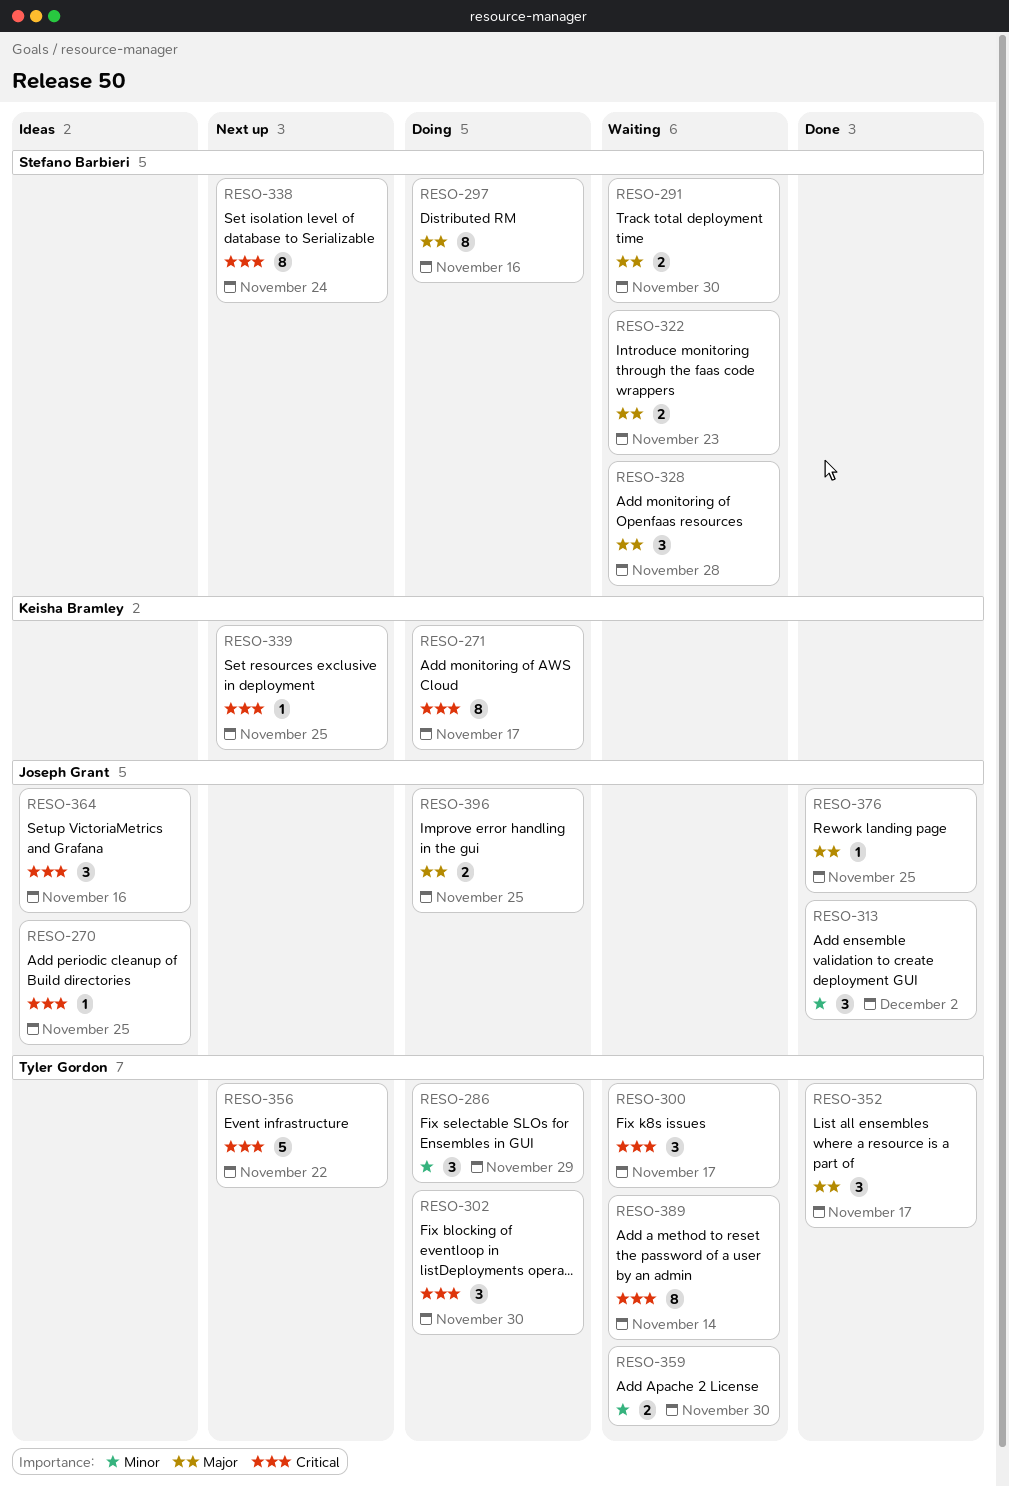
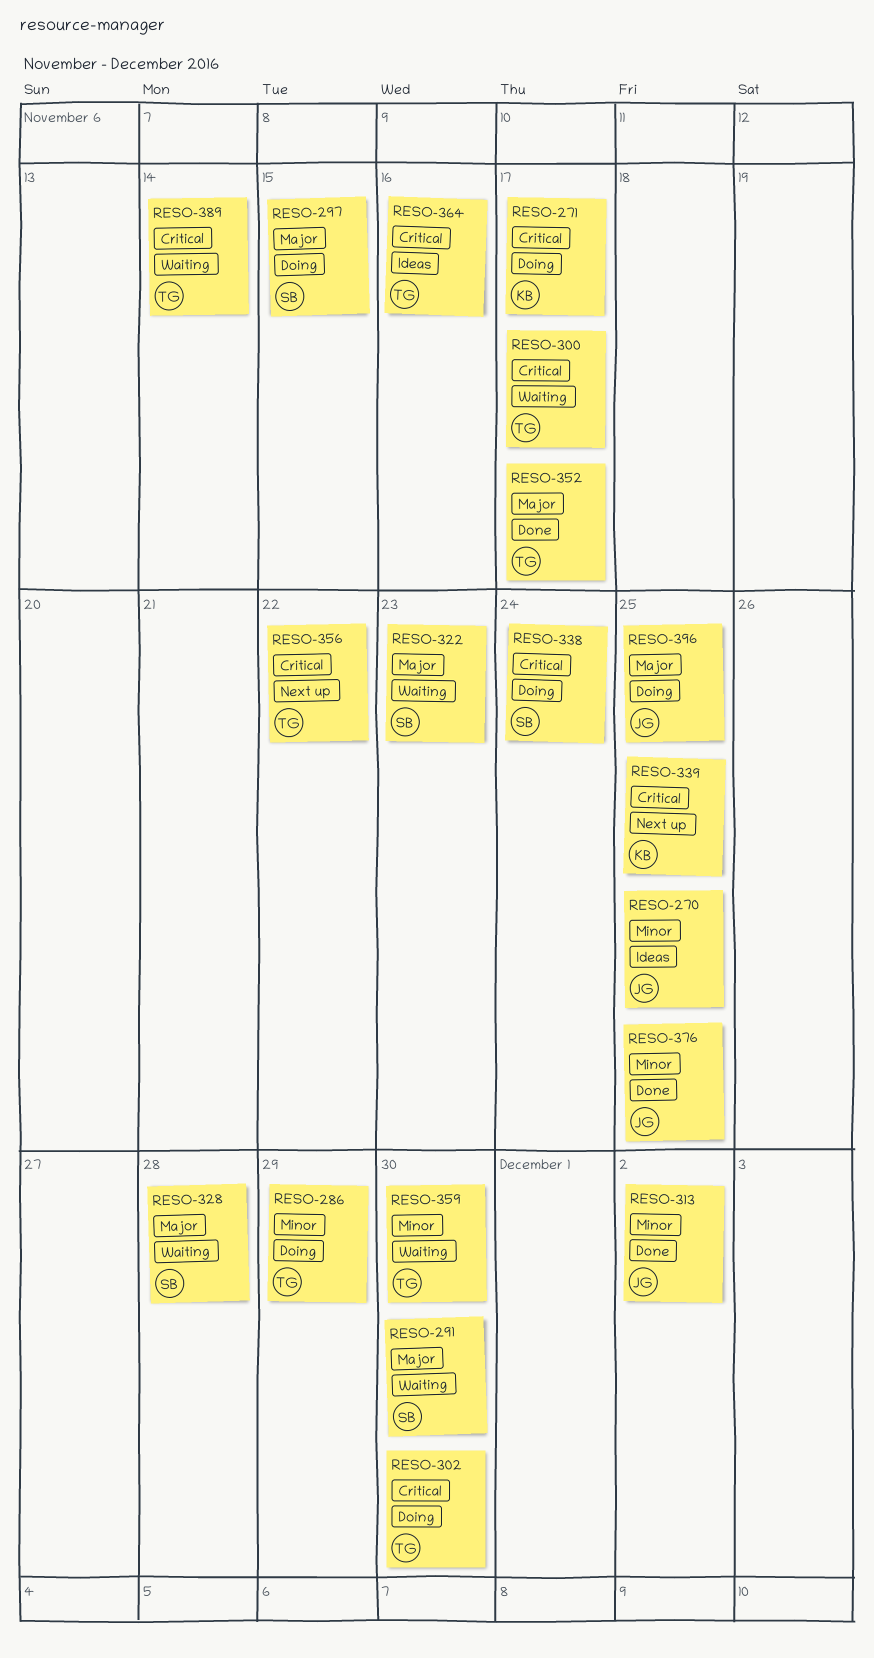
RESO-270, priority: Critical -> Minor
RESO-297, due: Nov 16 -> Nov 15
RESO-338, status: Next up -> Doing
RESO-364, owner: Joseph Grant -> Tyler Gordon
RESO-376, priority: Major -> Minor

